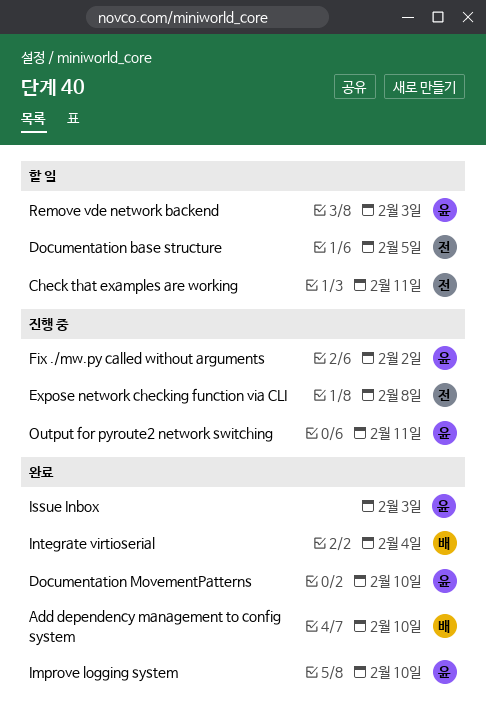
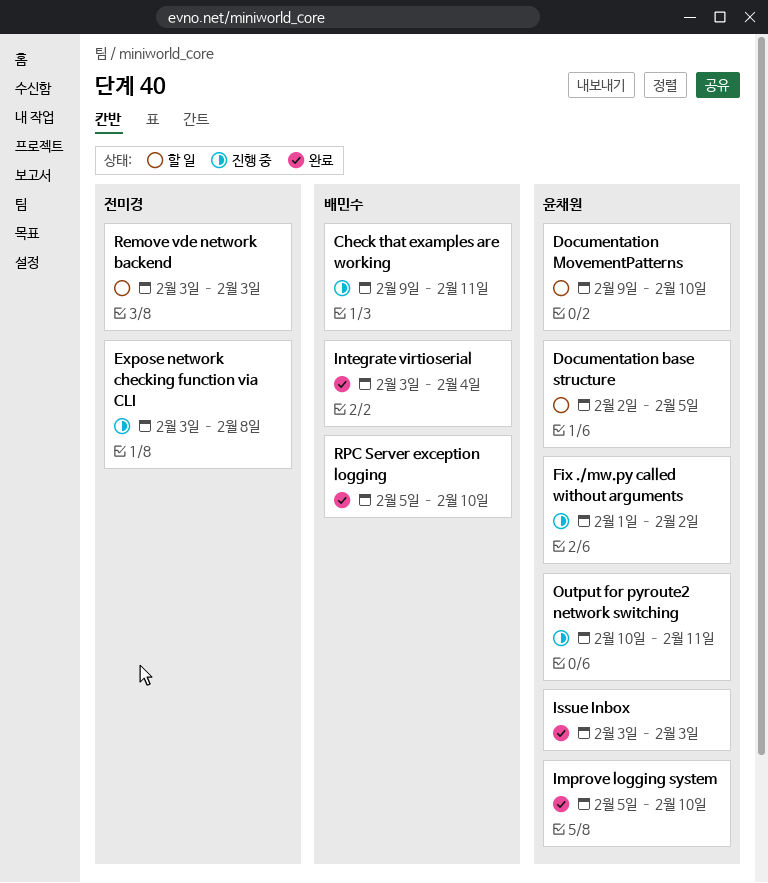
Add dependency management to config system: present -> none
Check that examples are working, status: 할 일 -> 진행 중
Check that examples are working, owner: 전미경 -> 배민수
Documentation base structure, owner: 전미경 -> 윤채원
Documentation MovementPatterns, status: 완료 -> 할 일
Remove vde network backend, owner: 윤채원 -> 전미경
RPC Server exception logging: none -> present

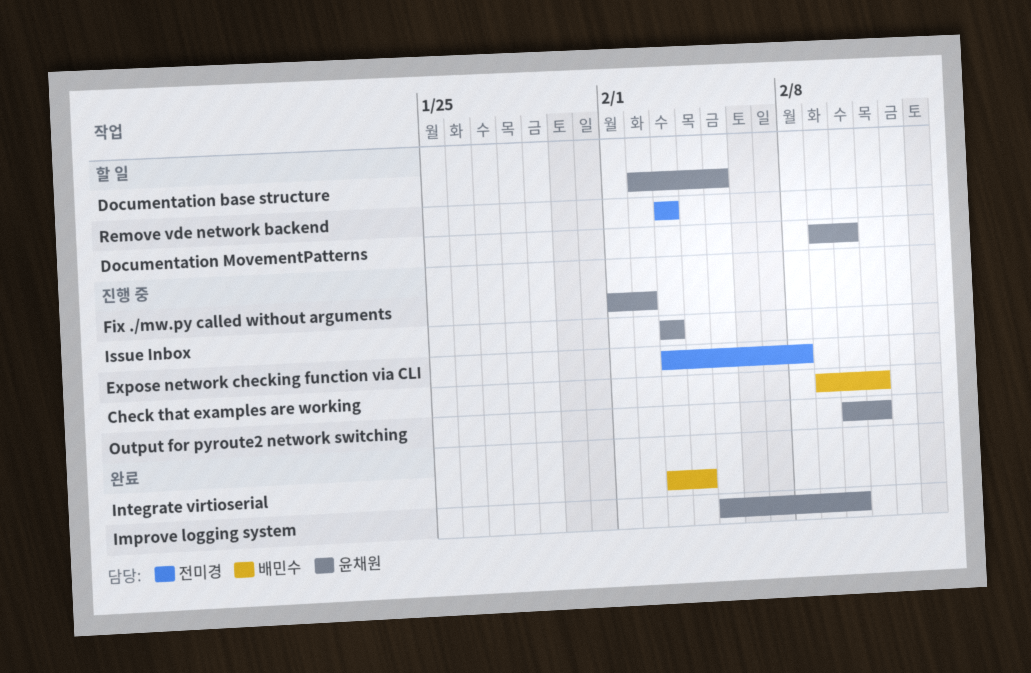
Issue Inbox, status: 완료 -> 진행 중
RPC Server exception logging: present -> none

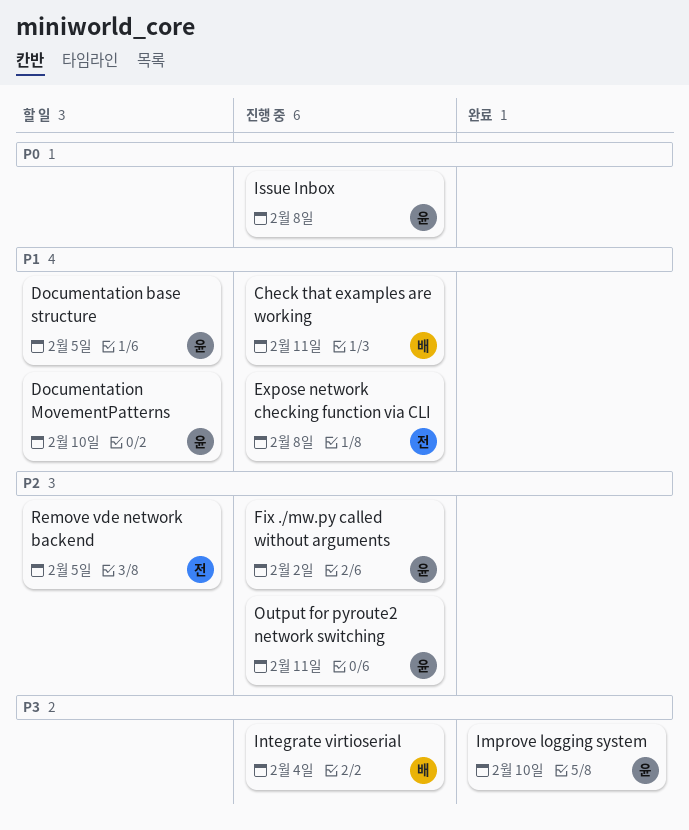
Integrate virtioserial, status: 완료 -> 진행 중
Issue Inbox, due: Feb 3 -> Feb 8
Remove vde network backend, due: Feb 3 -> Feb 5

